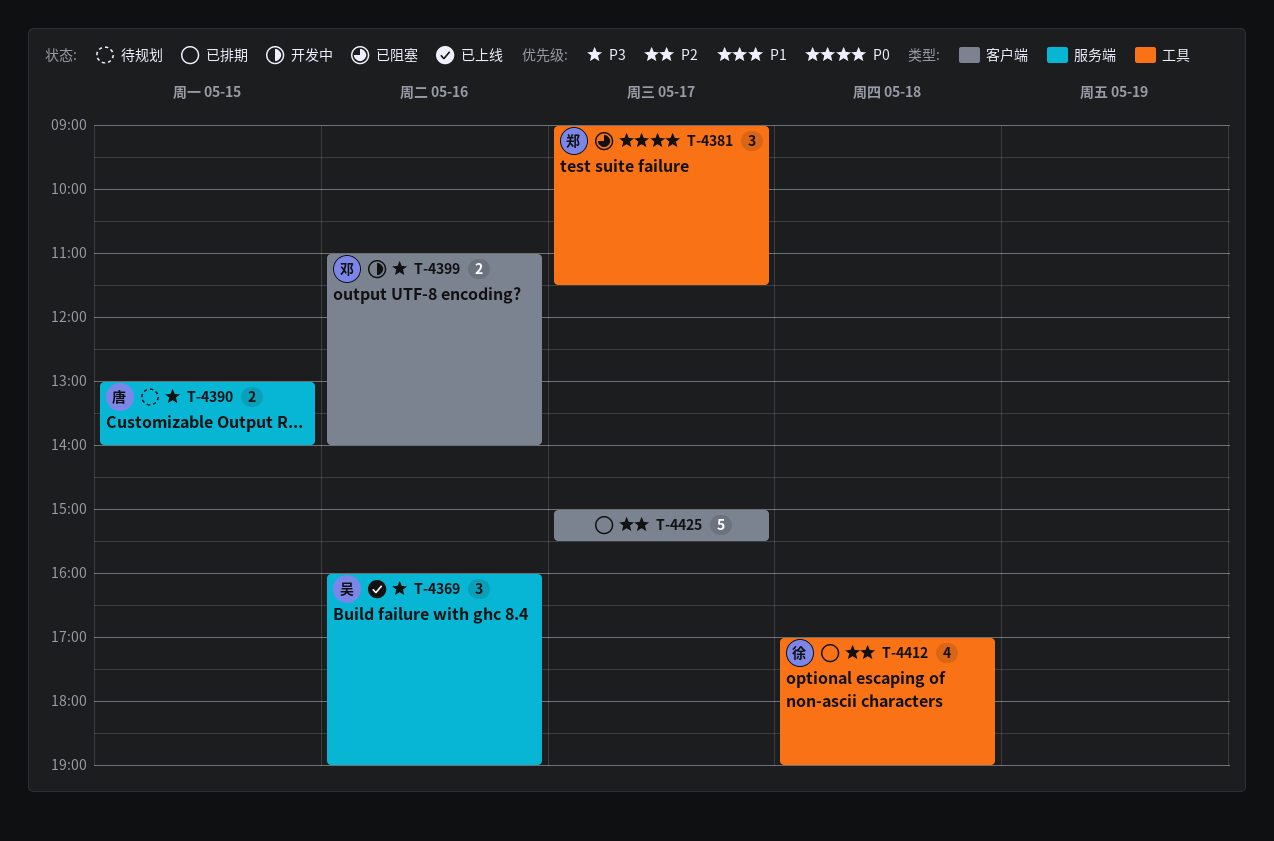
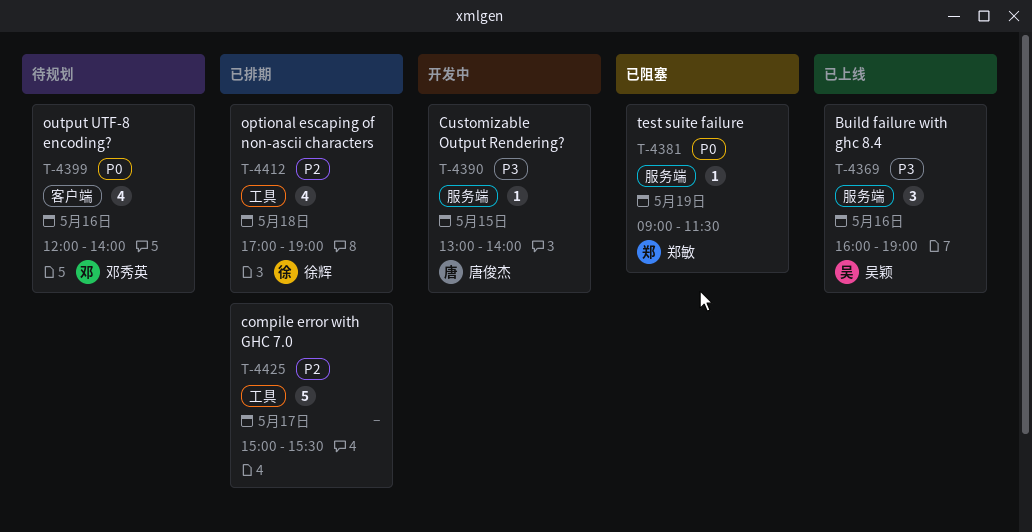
T-4381, label: 工具 -> 服务端
T-4381, estimate: 3 -> 1
T-4381, day: May 17 -> May 19
T-4390, status: 待规划 -> 开发中
T-4390, estimate: 2 -> 1
T-4399, status: 开发中 -> 待规划
T-4399, priority: P3 -> P0
T-4399, estimate: 2 -> 4
T-4399, begins: 11:00 -> 12:00
T-4425, label: 客户端 -> 工具

